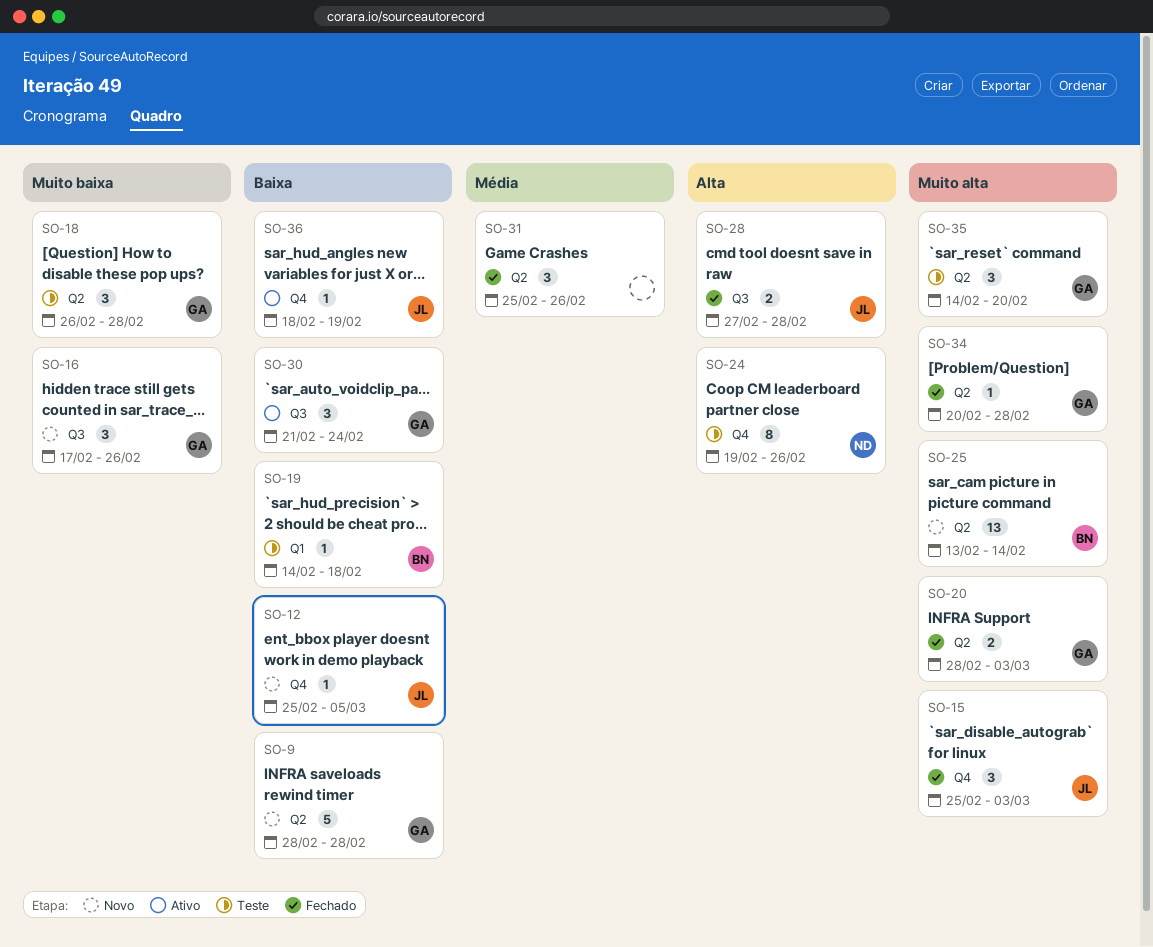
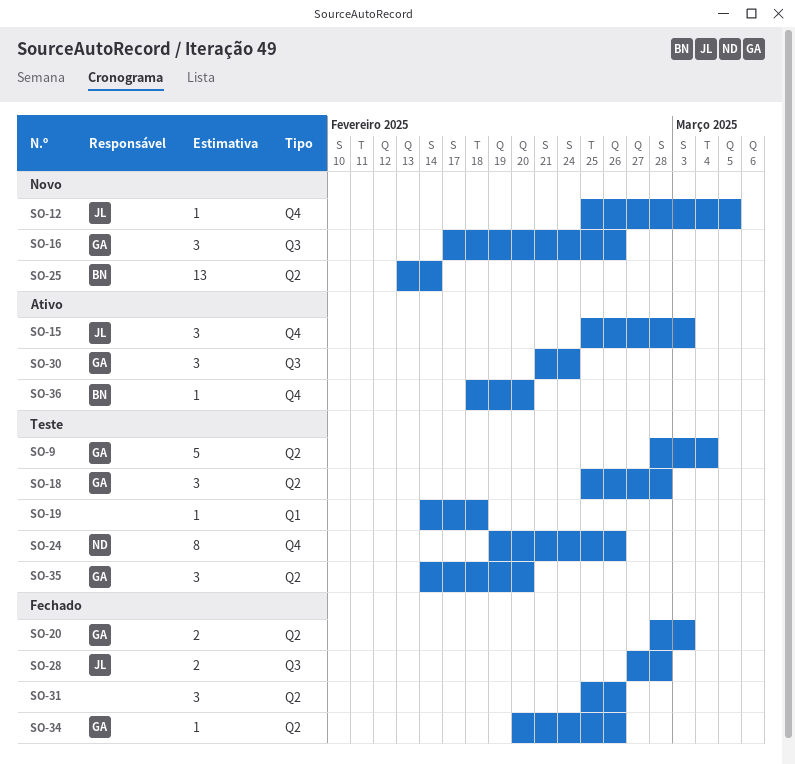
SO-9, status: Novo -> Teste
SO-9, due: Feb 28 -> Mar 4
SO-15, status: Fechado -> Ativo
SO-18, start: Feb 26 -> Feb 25
SO-19, owner: BN -> none
SO-34, due: Feb 28 -> Feb 26
SO-36, owner: JL -> BN
SO-36, due: Feb 19 -> Feb 20

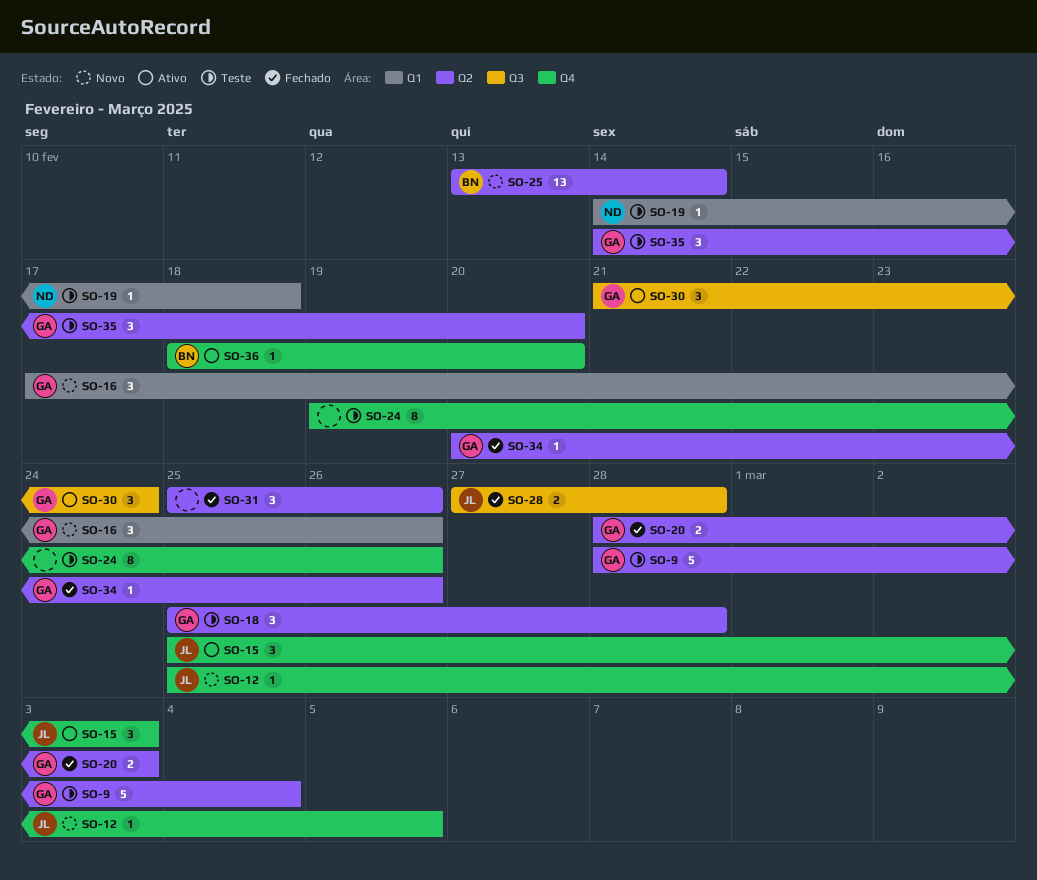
SO-16, label: Q3 -> Q1
SO-19, owner: none -> ND
SO-24, owner: ND -> none

